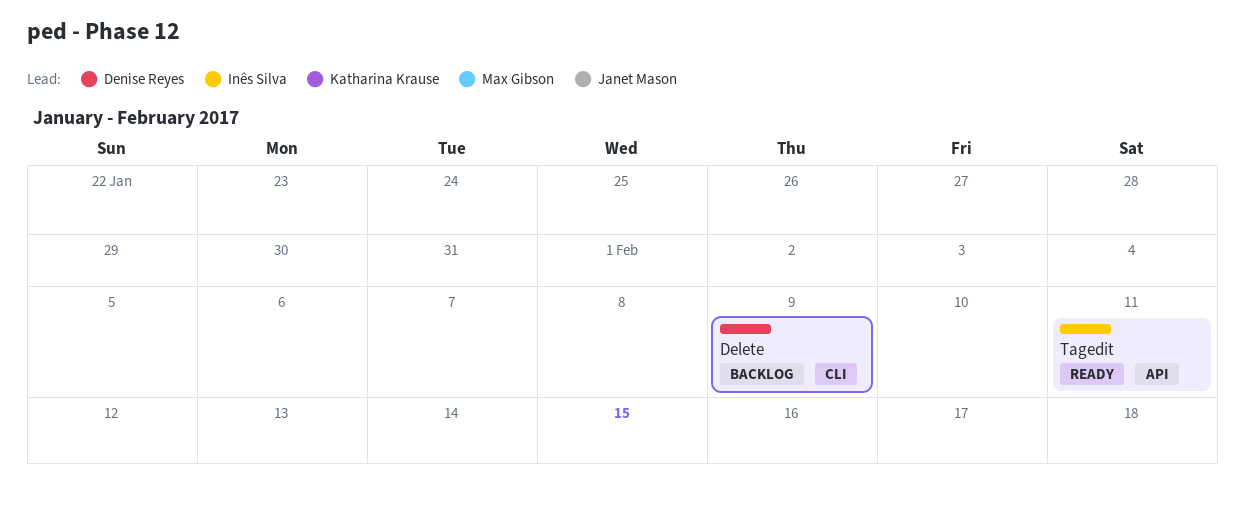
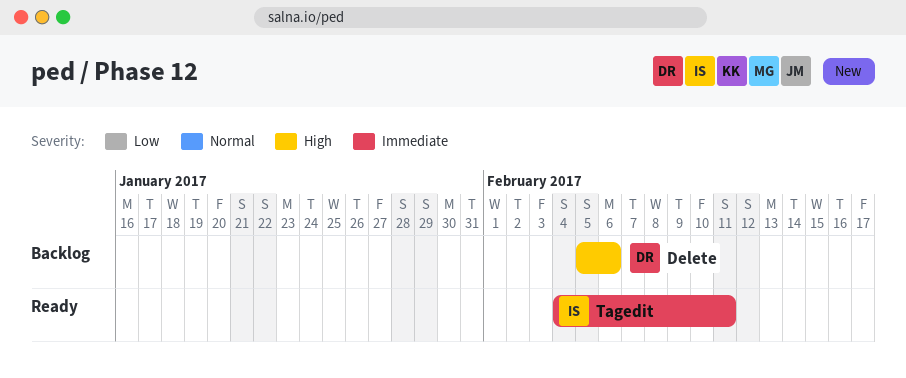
Delete, due: Feb 9 -> Feb 6

